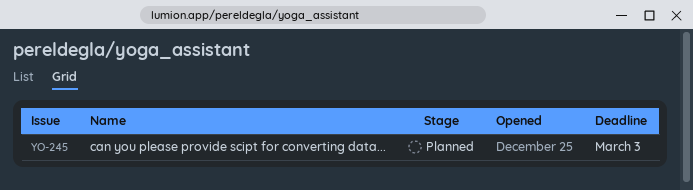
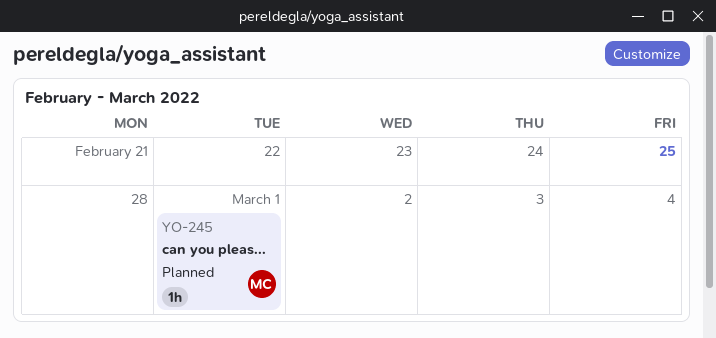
YO-245, due: Mar 3 -> Mar 1

